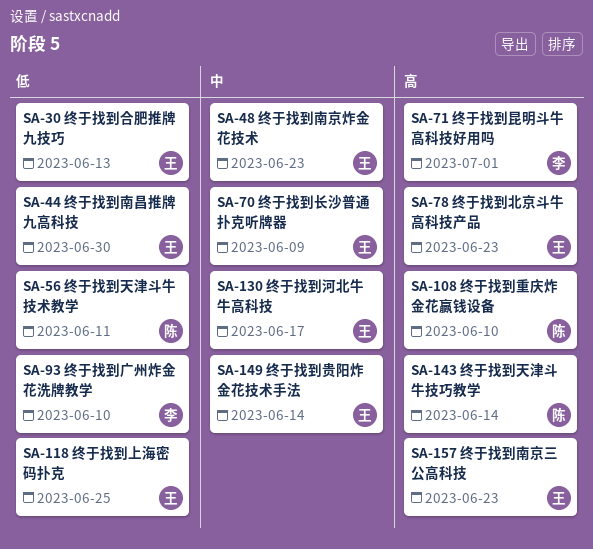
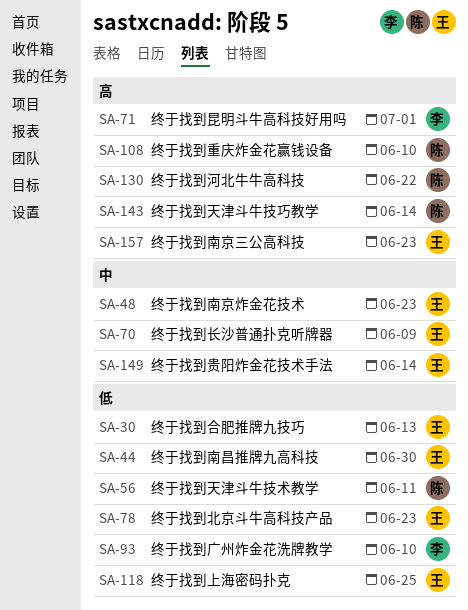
SA-78, priority: 高 -> 低
SA-130, owner: 王 -> 陈
SA-130, priority: 中 -> 高
SA-130, due: Jun 17 -> Jun 22

